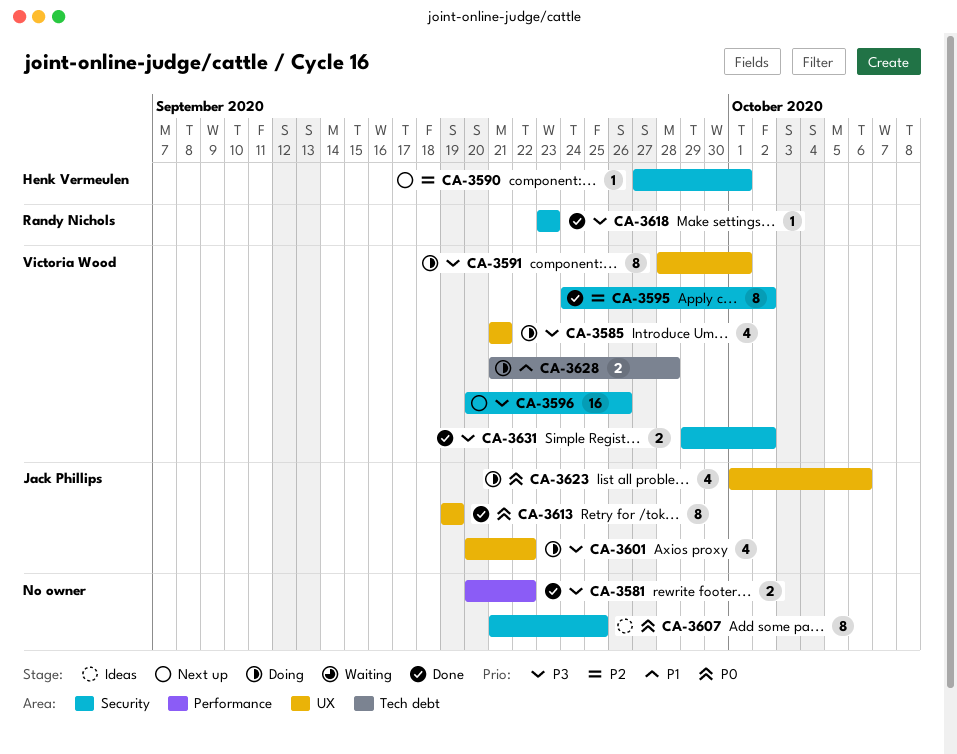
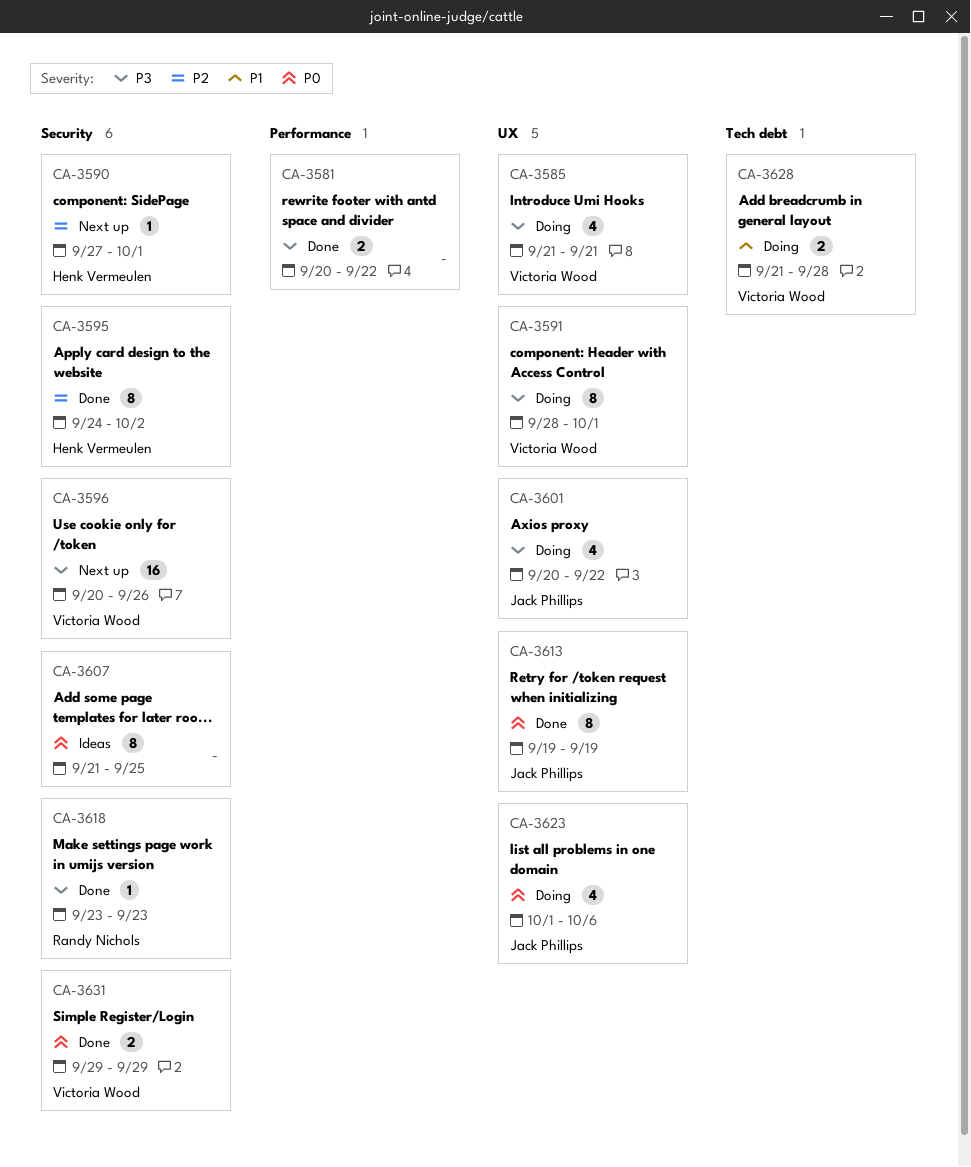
CA-3595, owner: Victoria Wood -> Henk Vermeulen
CA-3631, priority: P3 -> P0
CA-3631, due: Oct 2 -> Sep 29

